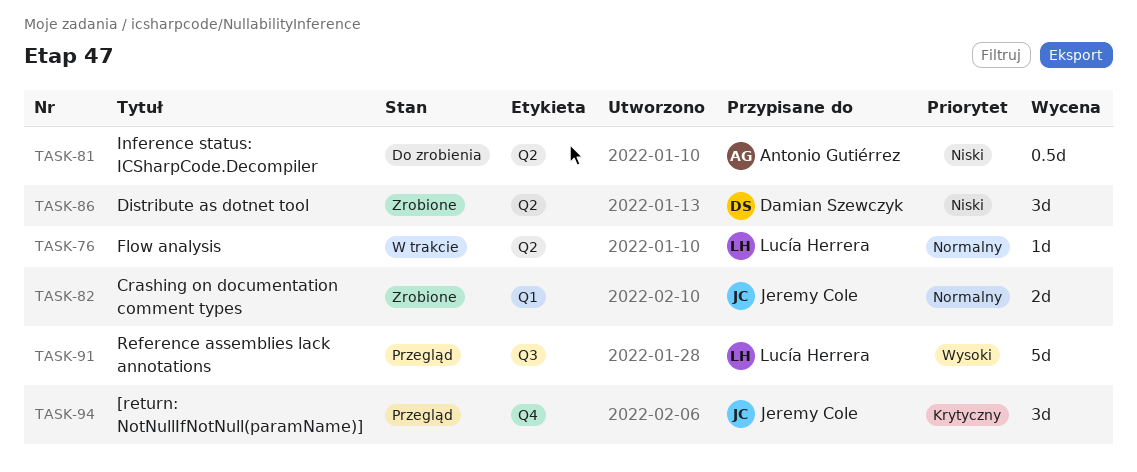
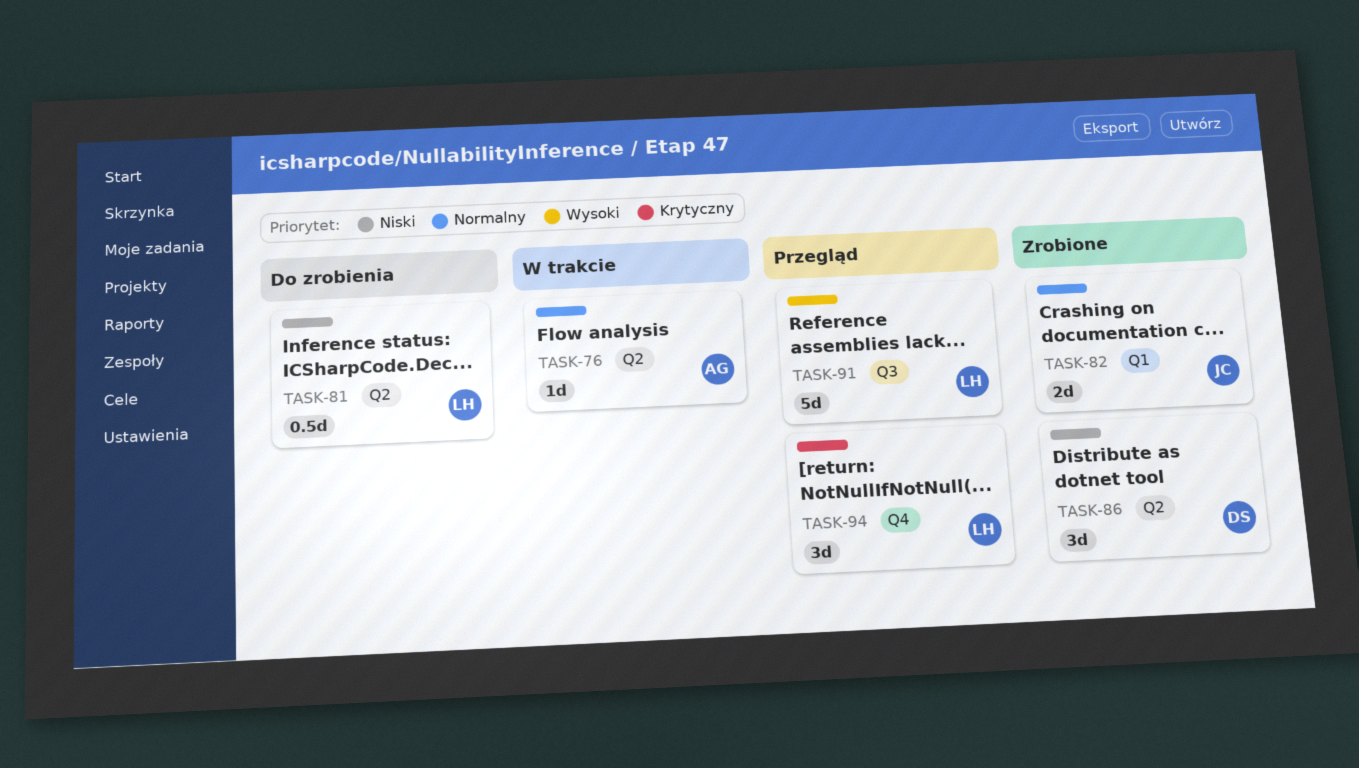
TASK-76, owner: Lucía Herrera -> Antonio Gutiérrez
TASK-81, owner: Antonio Gutiérrez -> Lucía Herrera
TASK-94, owner: Jeremy Cole -> Lucía Herrera

